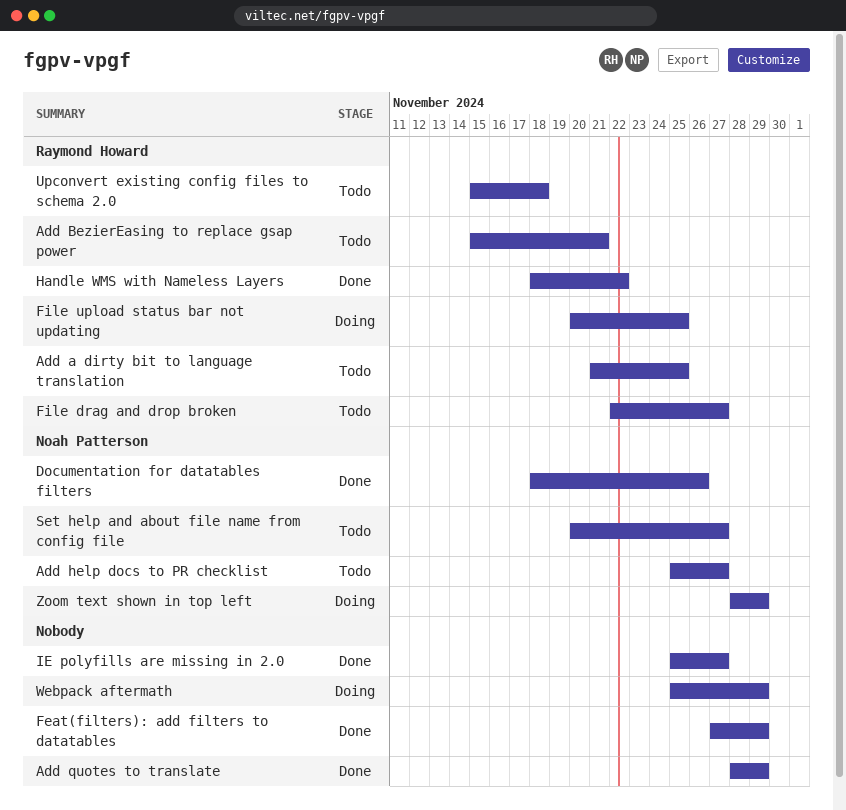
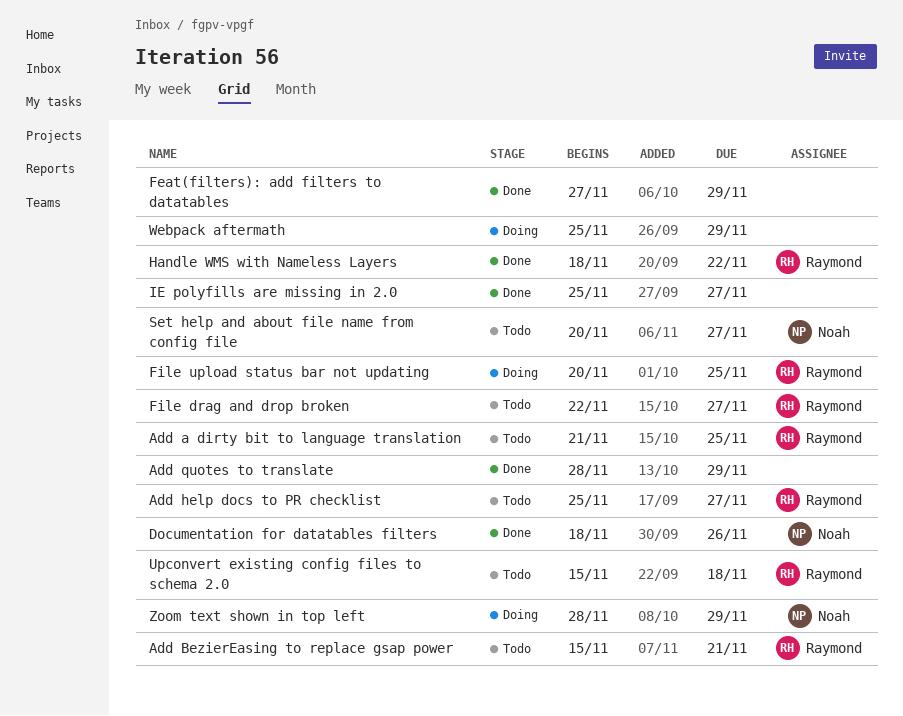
Add help docs to PR checklist, owner: Noah Patterson -> Raymond Howard

